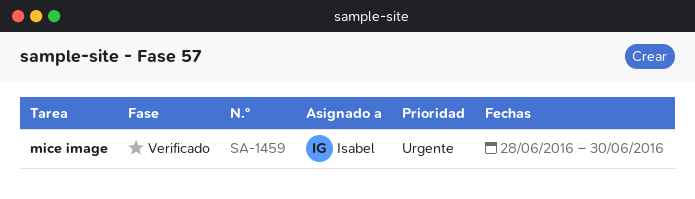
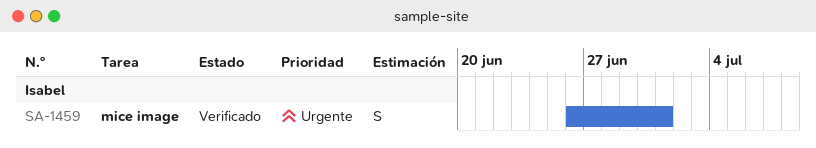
SA-1459, start: Jun 28 -> Jun 26
SA-1459, due: Jun 30 -> Jul 1

